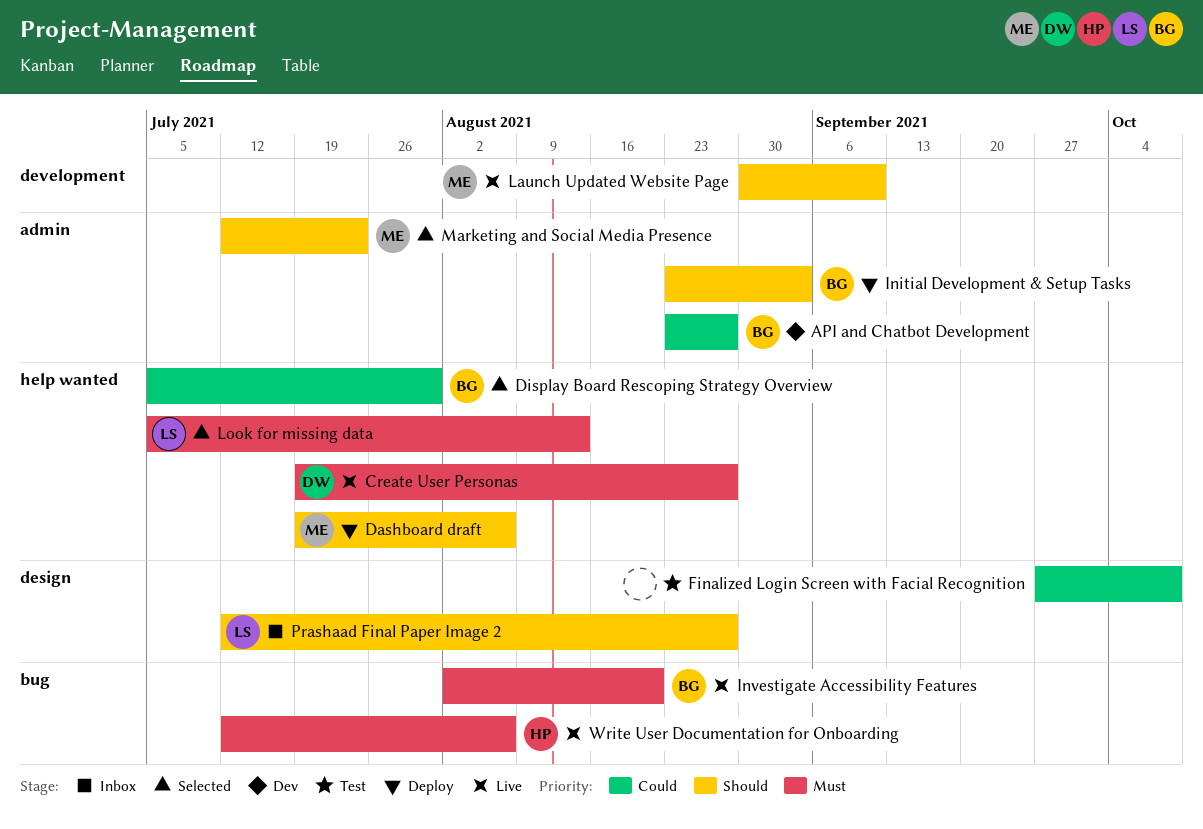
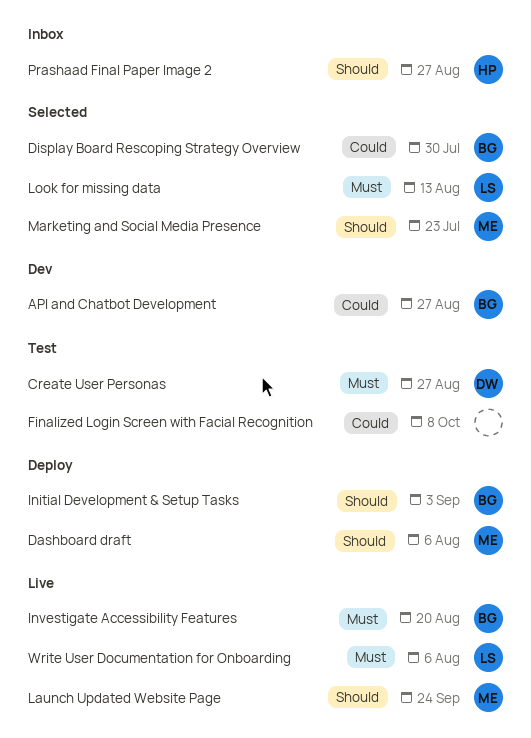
Create User Personas, status: Live -> Test
Launch Updated Website Page, due: Sep 10 -> Sep 24
Prashaad Final Paper Image 2, owner: LS -> HP
Write User Documentation for Onboarding, owner: HP -> LS

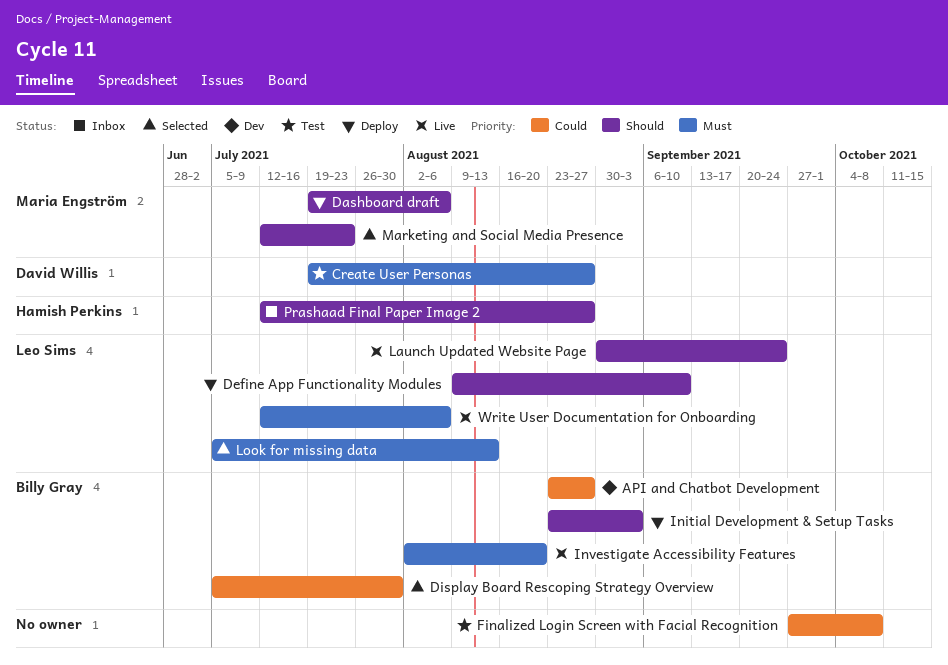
Define App Functionality Modules: none -> present
Launch Updated Website Page, owner: Maria Engström -> Leo Sims

